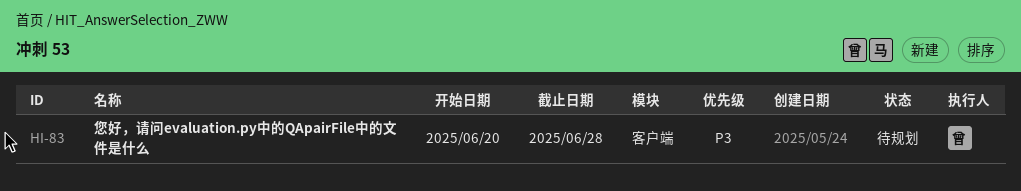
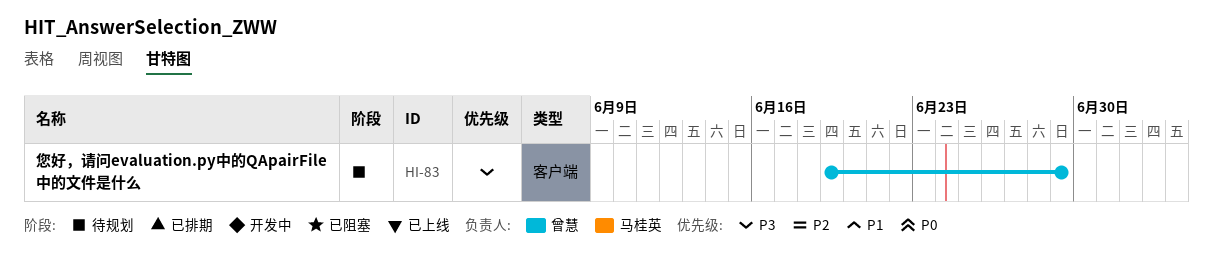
HI-83, start: Jun 20 -> Jun 19
HI-83, due: Jun 28 -> Jun 29

